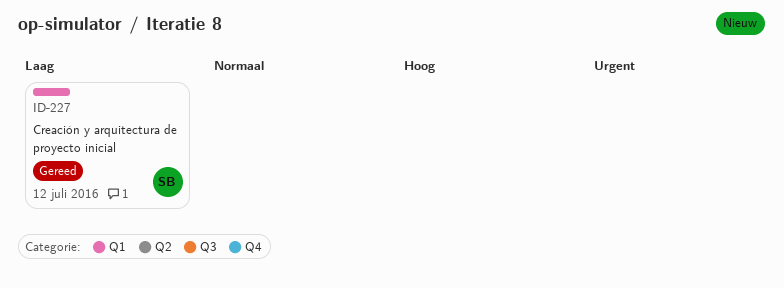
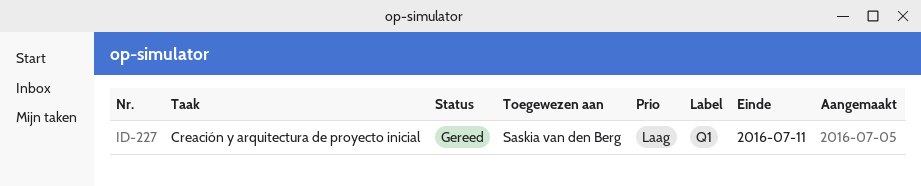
ID-227, due: Jul 12 -> Jul 11

